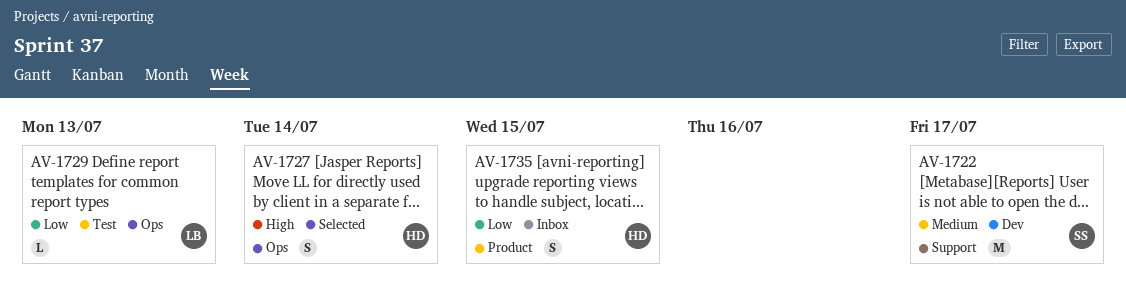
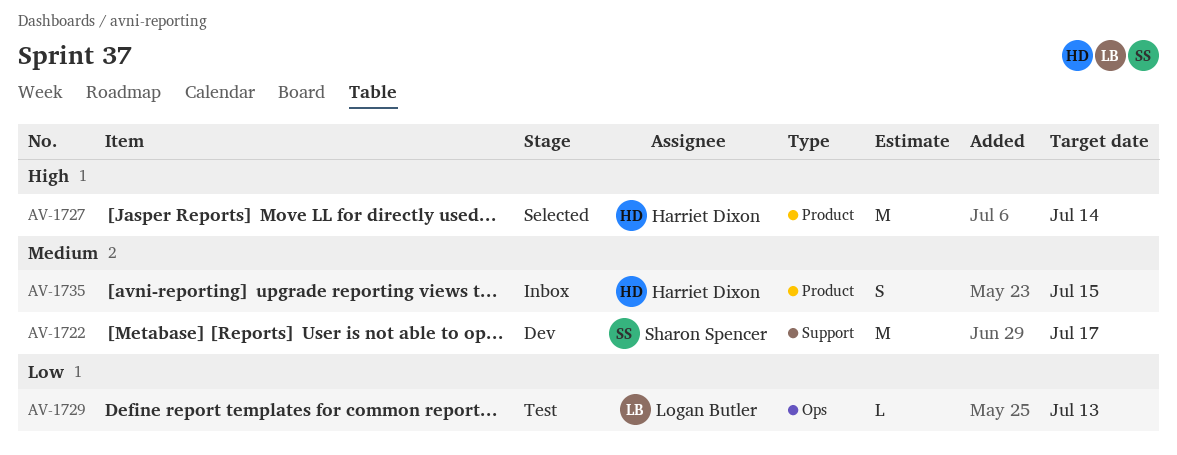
AV-1727, label: Ops -> Product
AV-1727, estimate: S -> M
AV-1735, priority: Low -> Medium

